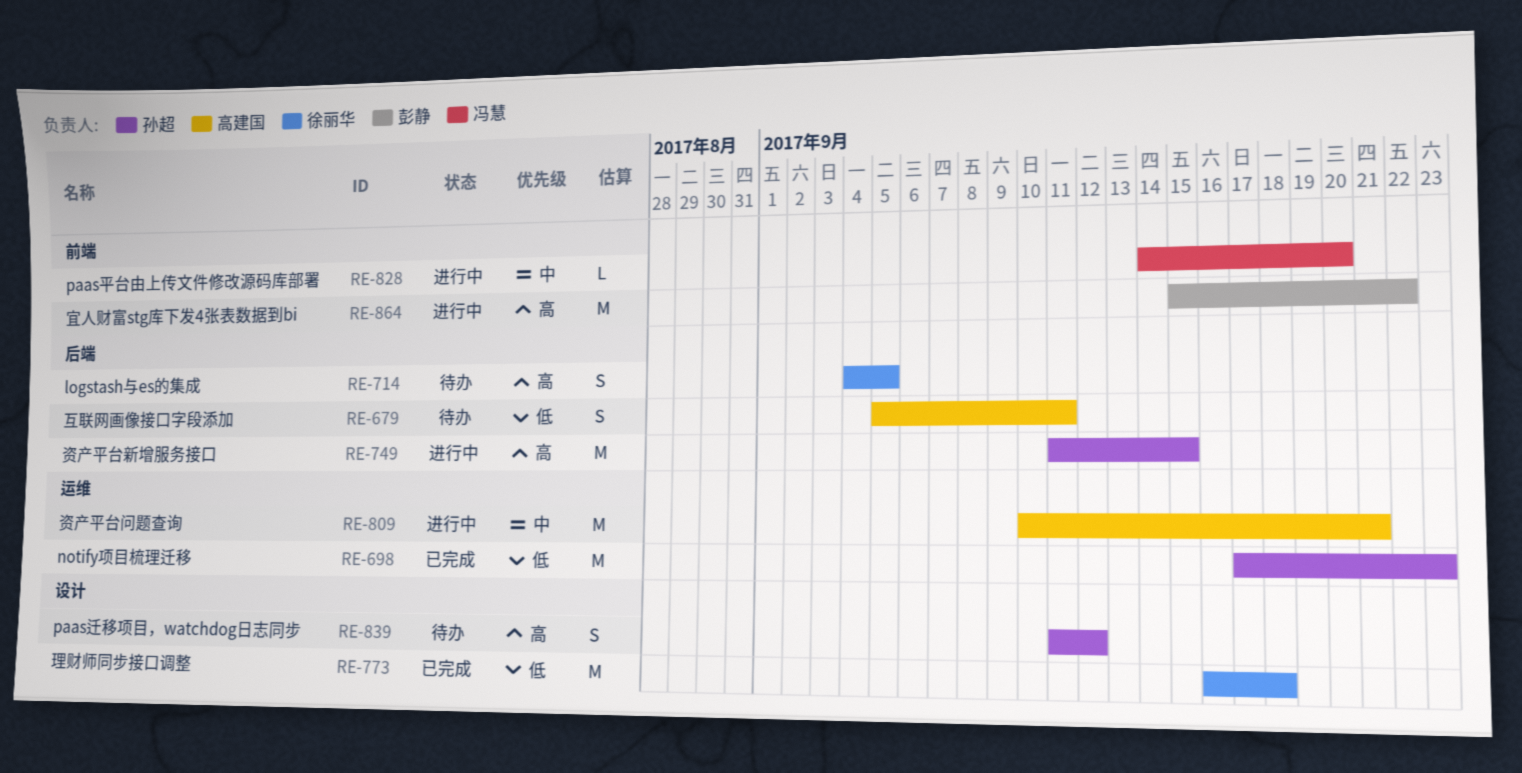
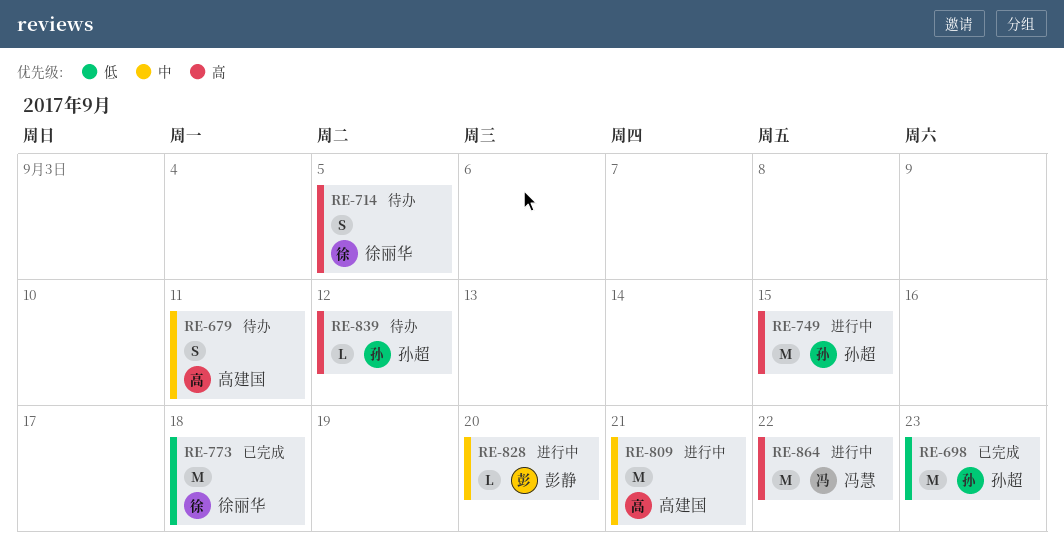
RE-679, priority: 低 -> 中
RE-828, owner: 冯慧 -> 彭静
RE-839, estimate: S -> L
RE-864, owner: 彭静 -> 冯慧

